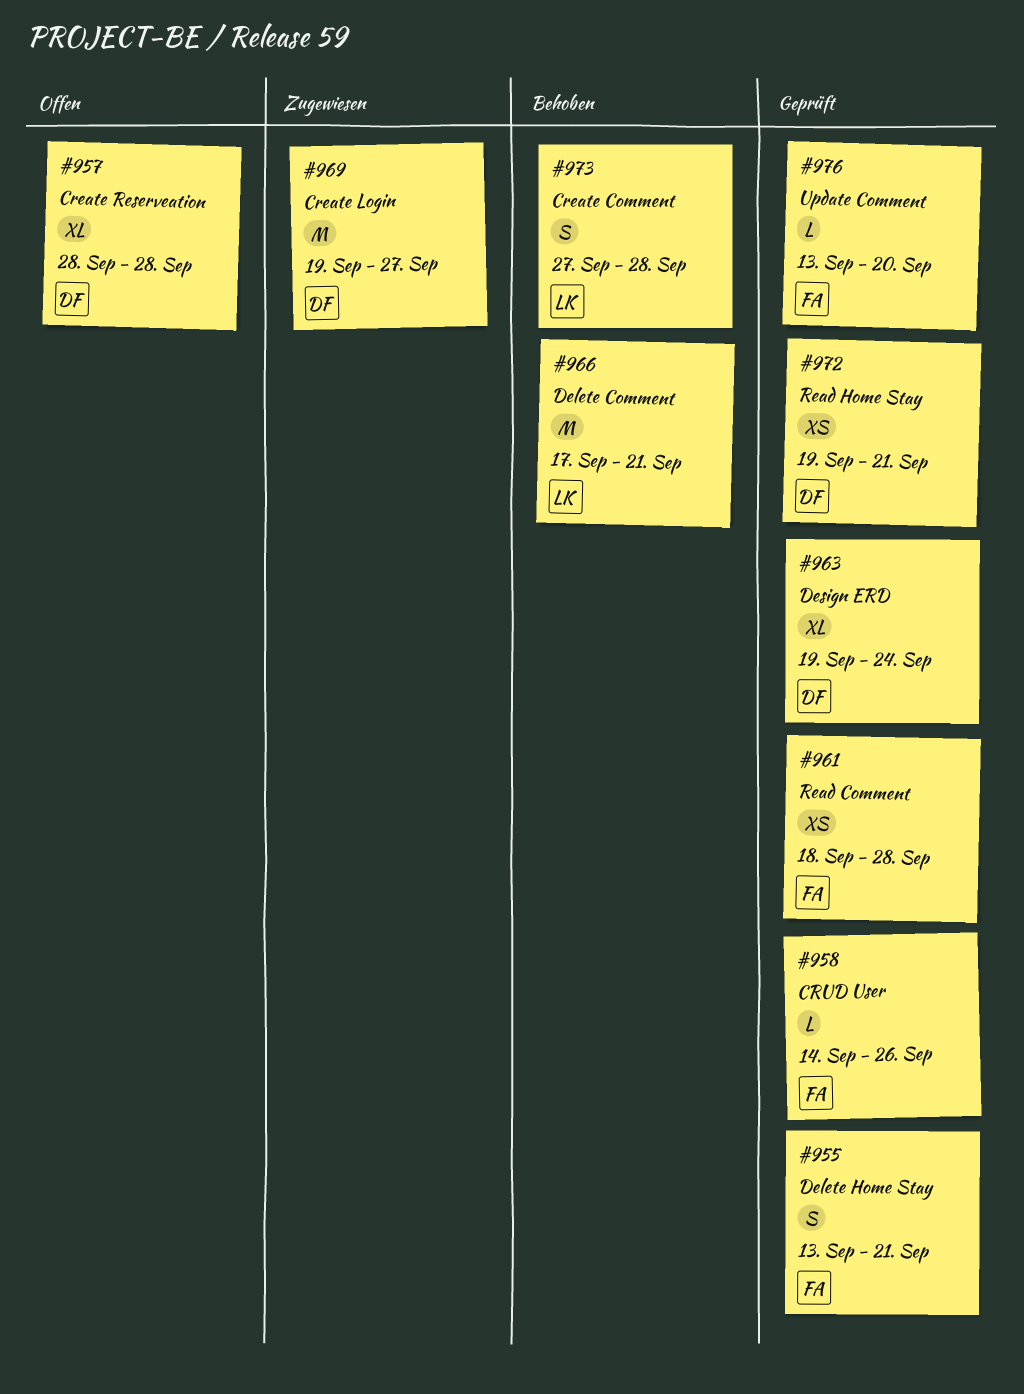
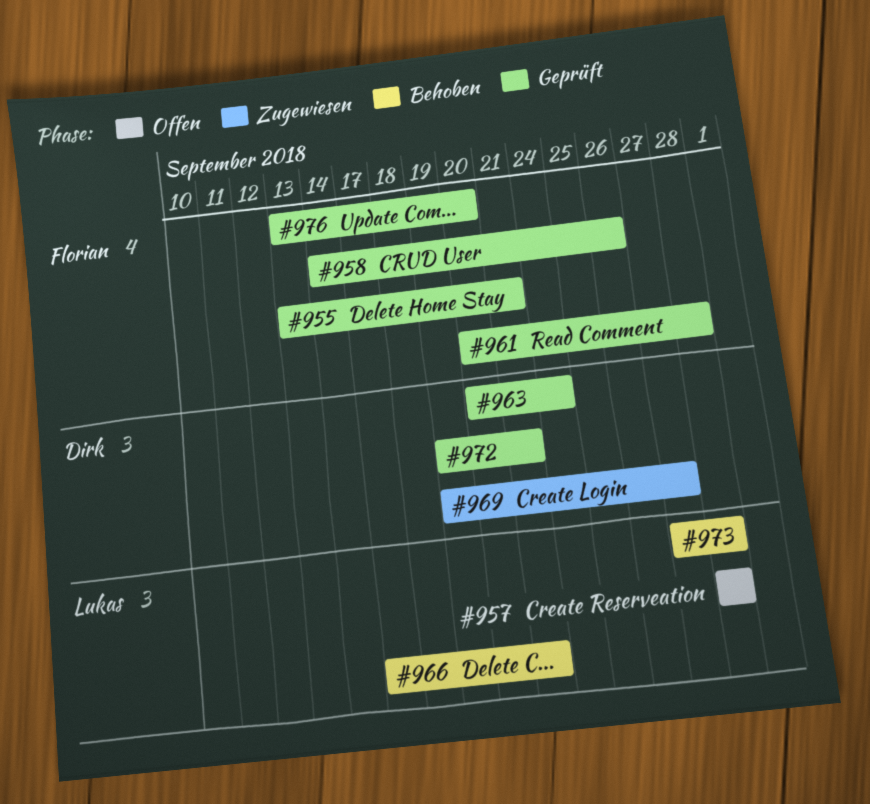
#957, owner: Dirk -> Lukas
#961, start: Sep 18 -> Sep 20
#963, start: Sep 19 -> Sep 20

